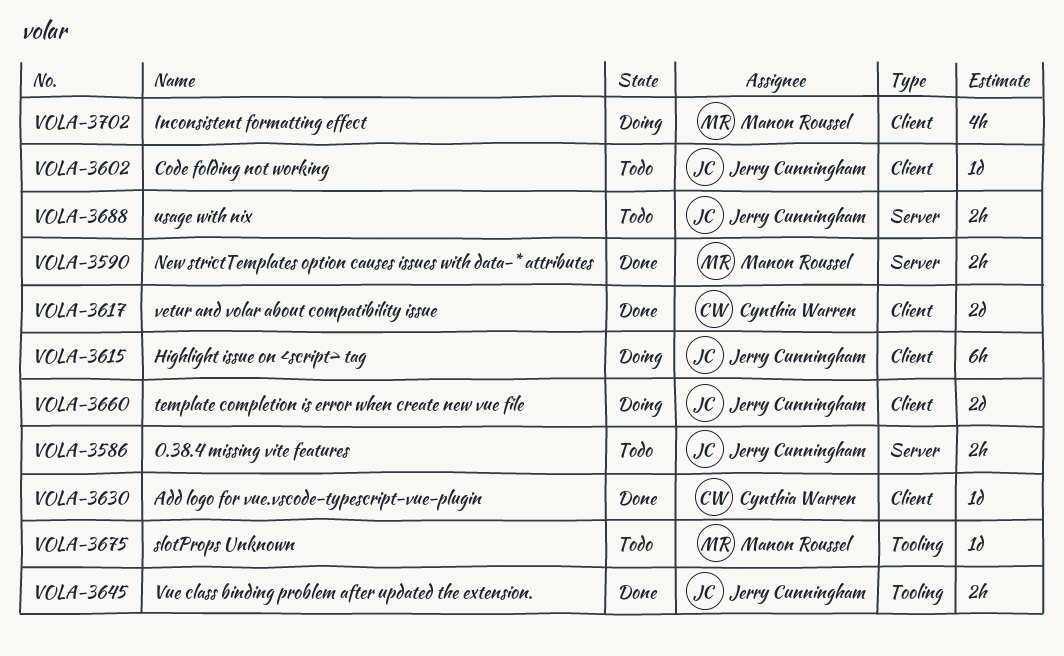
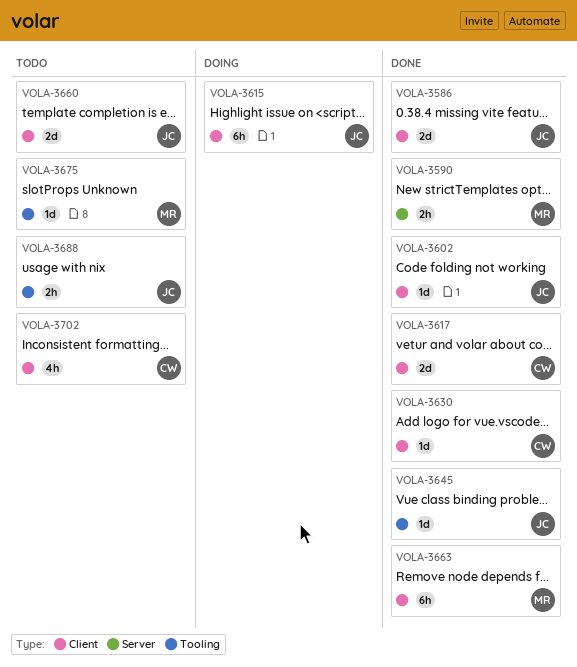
VOLA-3586, status: Todo -> Done
VOLA-3586, label: Server -> Client
VOLA-3586, estimate: 2h -> 2d
VOLA-3602, status: Todo -> Done
VOLA-3645, estimate: 2h -> 1d
VOLA-3660, status: Doing -> Todo
VOLA-3663: none -> present
VOLA-3688, label: Server -> Tooling
VOLA-3702, status: Doing -> Todo
VOLA-3702, owner: Manon Roussel -> Cynthia Warren

